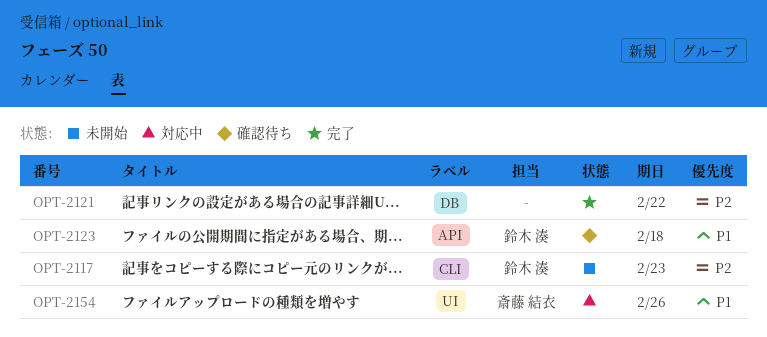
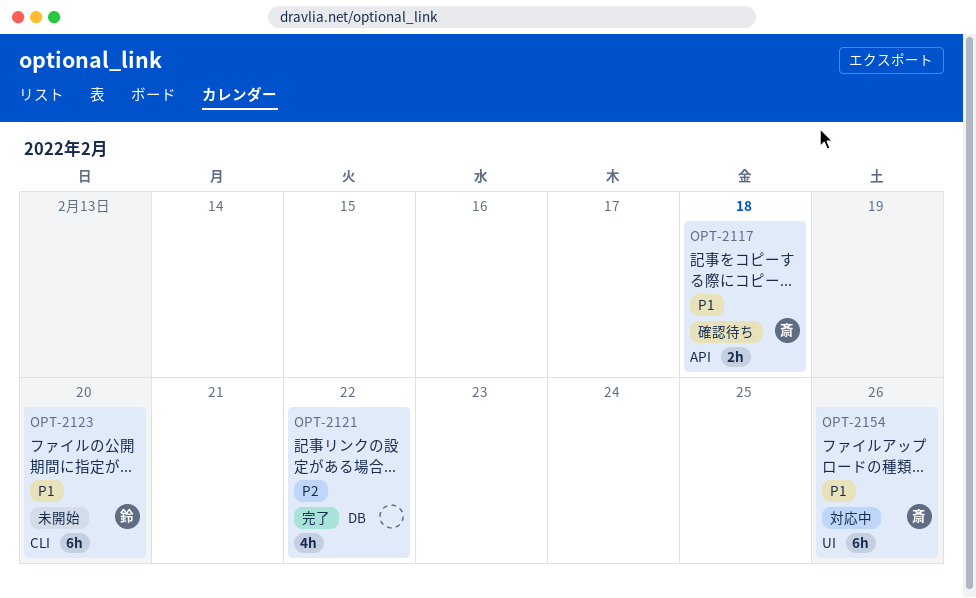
OPT-2117, status: 未開始 -> 確認待ち
OPT-2117, owner: 鈴木 湊 -> 斎藤 結衣
OPT-2117, priority: P2 -> P1
OPT-2117, label: CLI -> API
OPT-2117, due: Feb 23 -> Feb 18
OPT-2123, status: 確認待ち -> 未開始
OPT-2123, label: API -> CLI
OPT-2123, due: Feb 18 -> Feb 20

